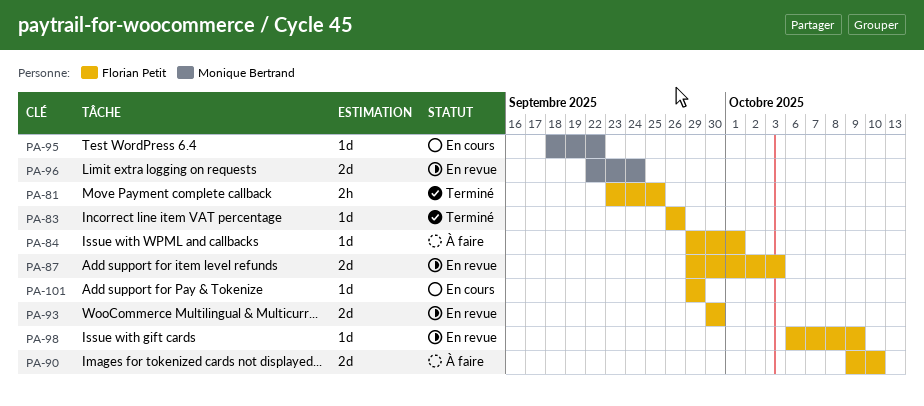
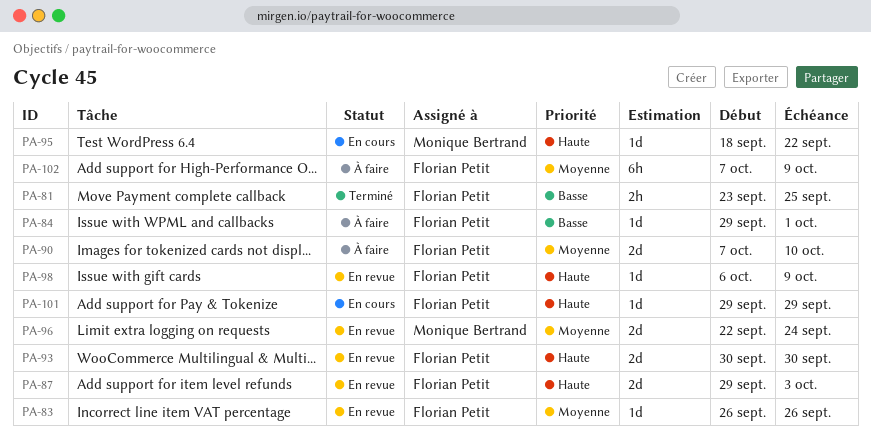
PA-83, status: Terminé -> En revue
PA-90, start: Oct 9 -> Oct 7
PA-102: none -> present

